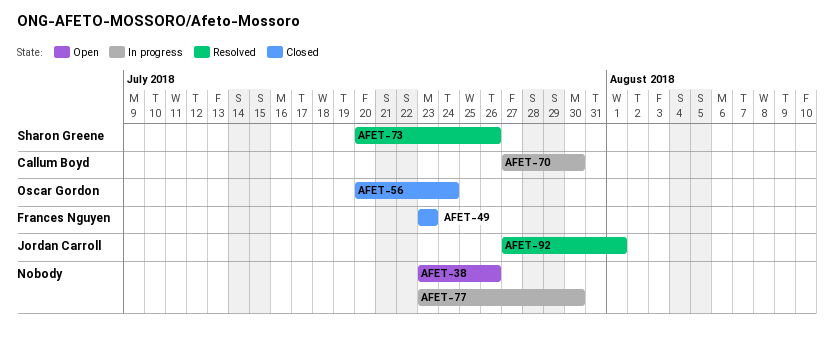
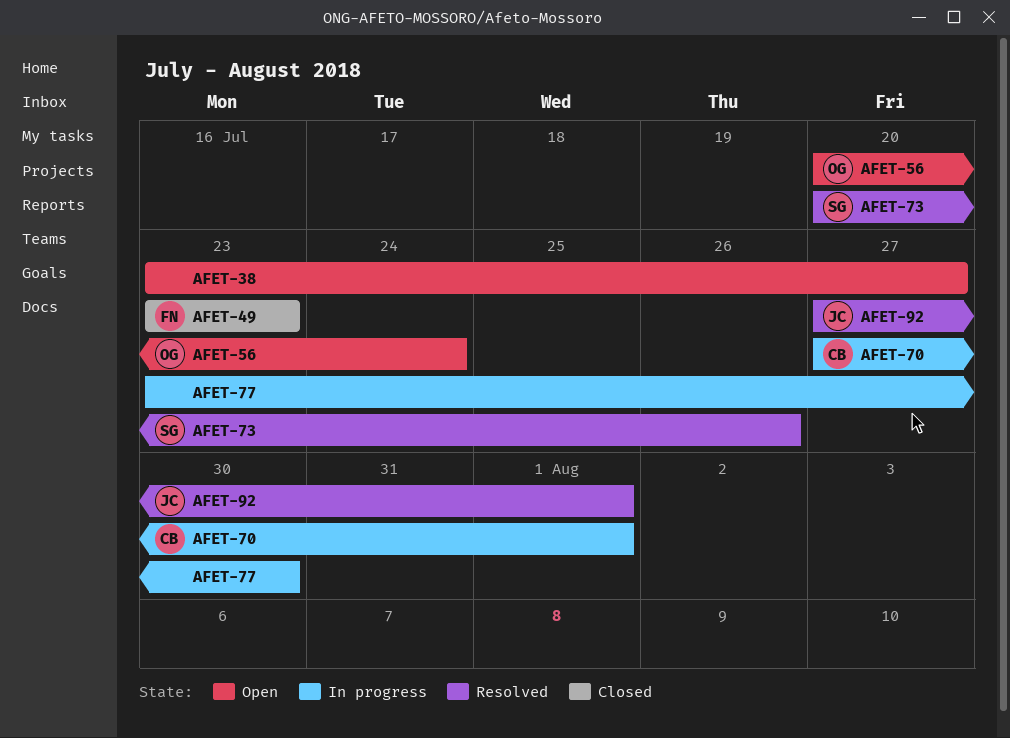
AFET-38, due: Jul 26 -> Jul 27
AFET-56, status: Closed -> Open
AFET-70, due: Jul 30 -> Aug 1

